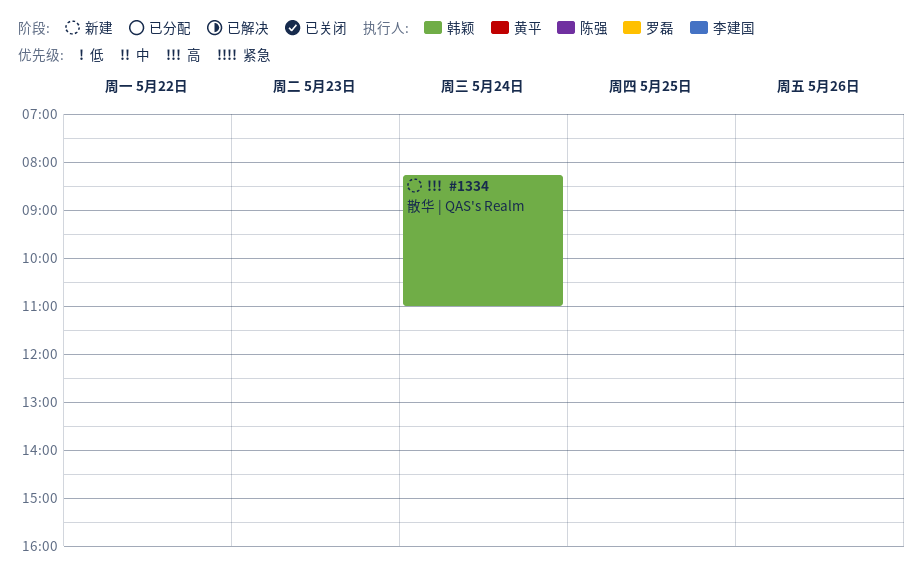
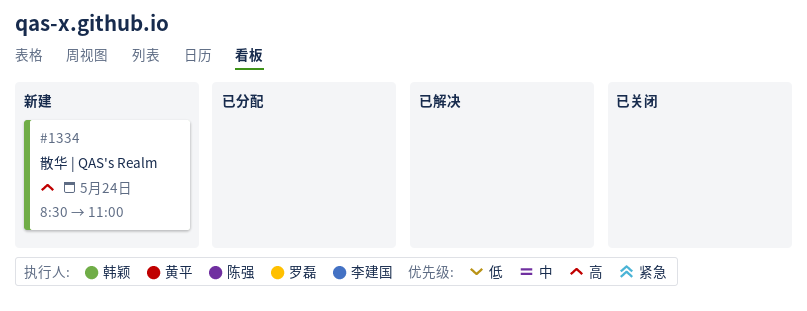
#1334, begins: 08:15 -> 08:30

